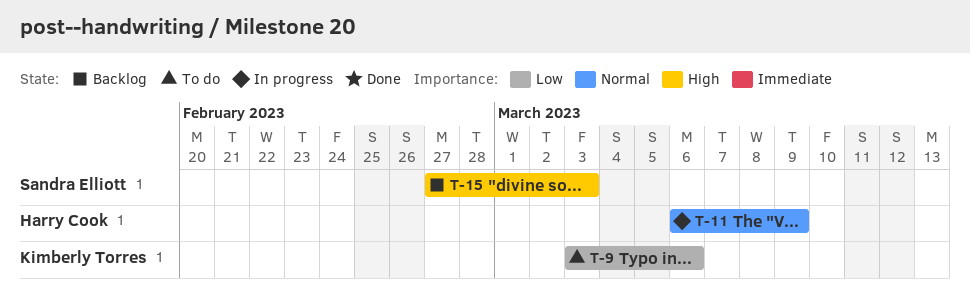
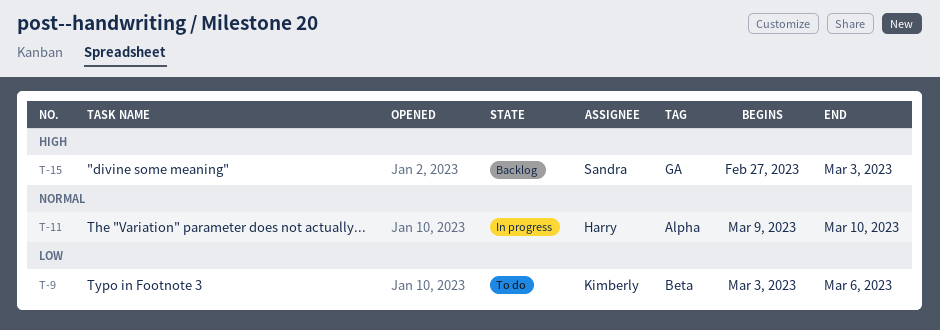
T-11, start: Mar 6 -> Mar 9
T-11, due: Mar 9 -> Mar 10

